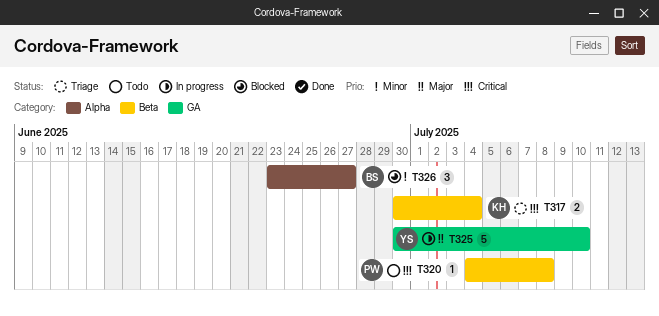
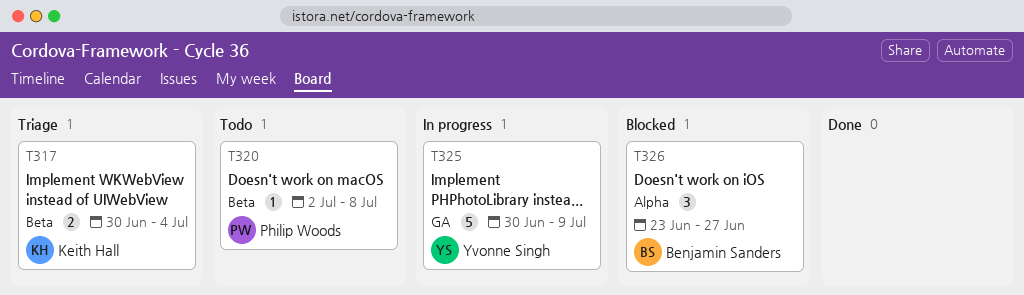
T320, start: Jul 4 -> Jul 2
T325, due: Jul 10 -> Jul 9

